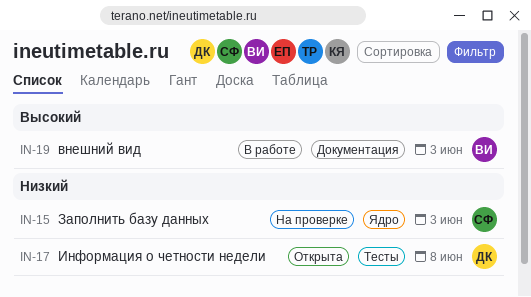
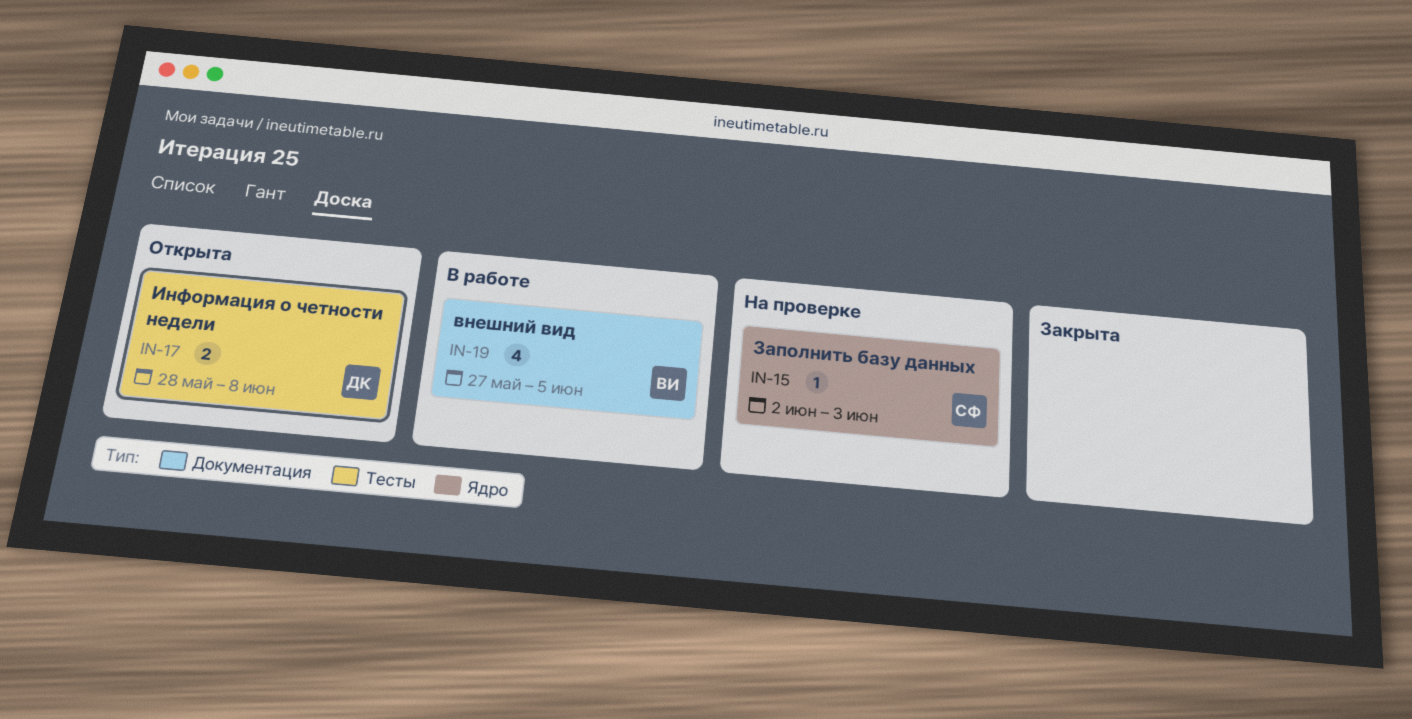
IN-19, due: Jun 3 -> Jun 5

